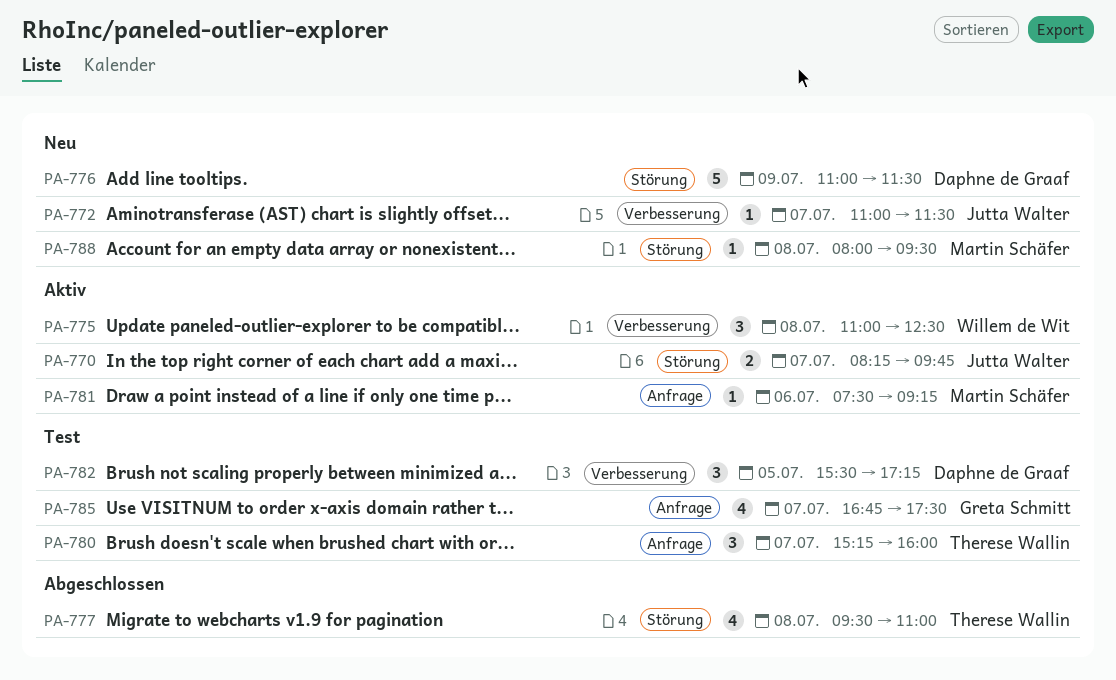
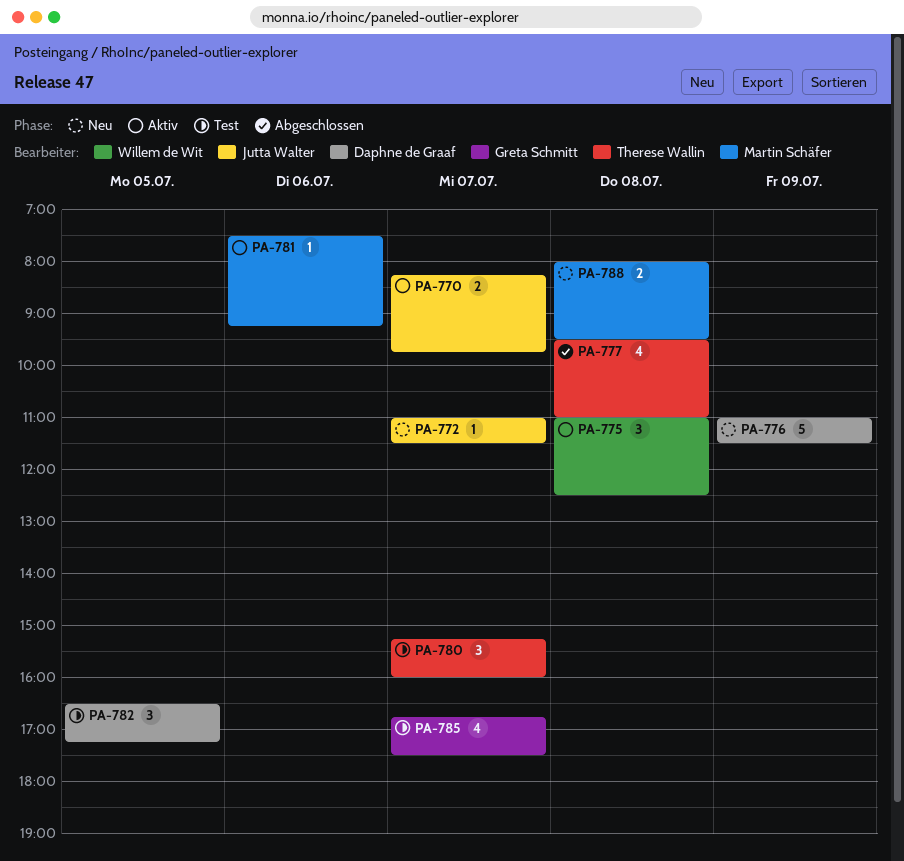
PA-782, begins: 15:30 -> 16:30
PA-788, estimate: 1 -> 2

